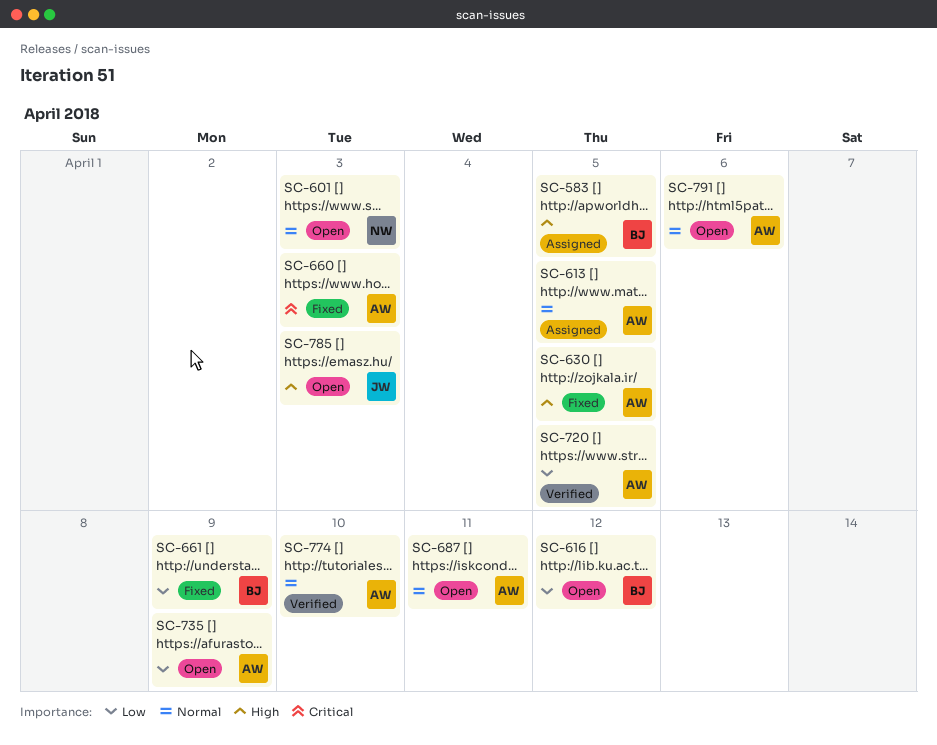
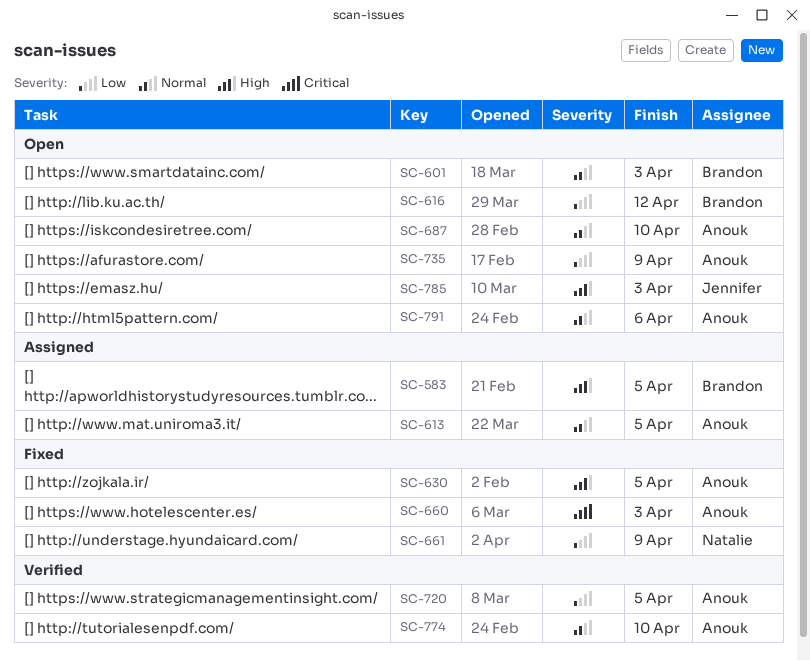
SC-601, owner: Natalie -> Brandon
SC-661, owner: Brandon -> Natalie
SC-687, due: Apr 11 -> Apr 10

